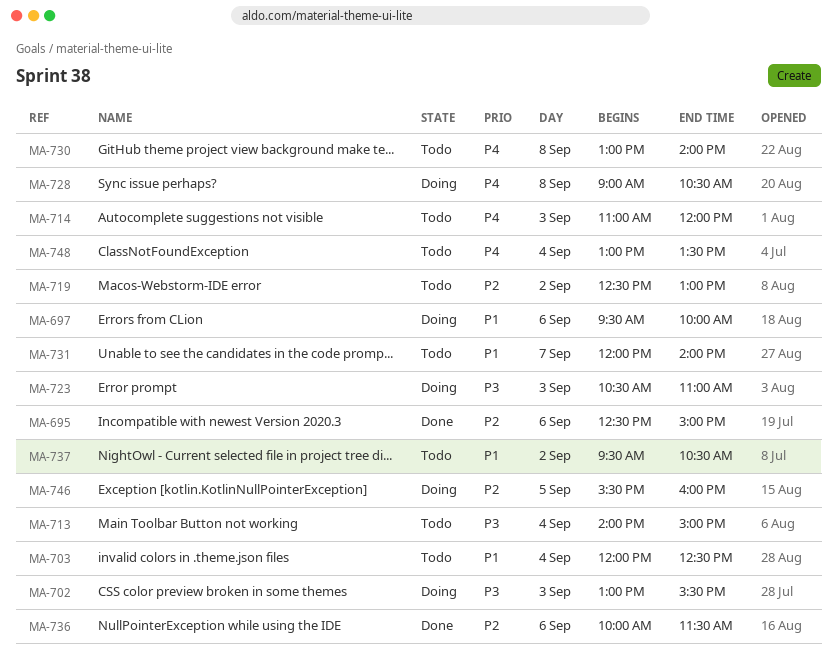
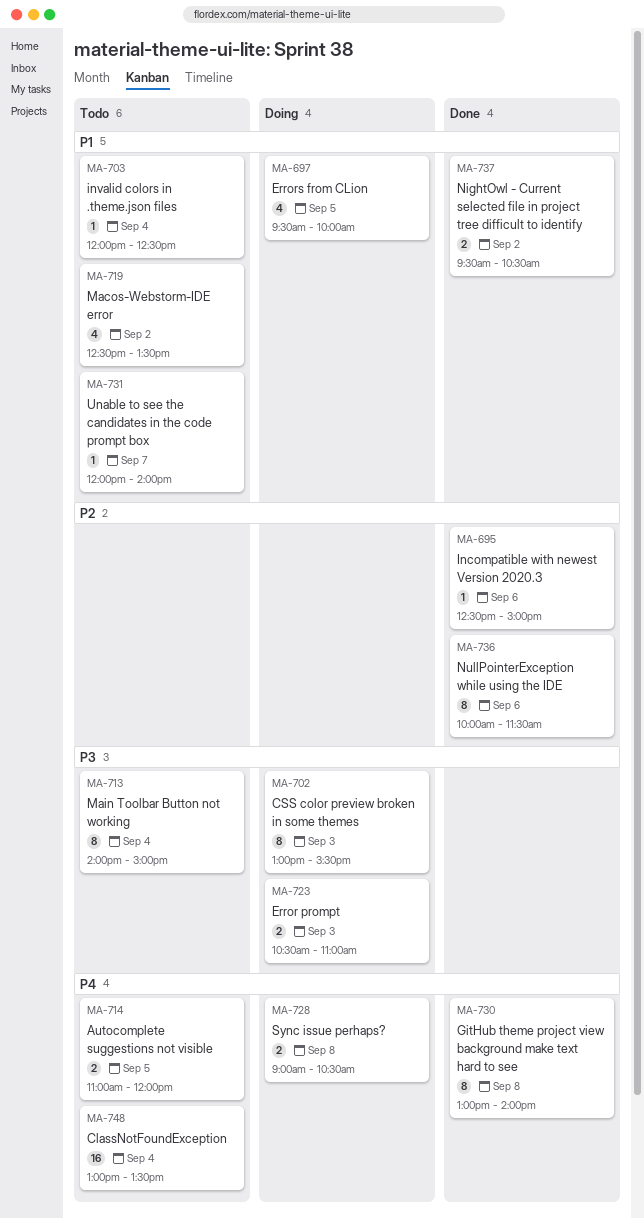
MA-697, day: Sep 6 -> Sep 5
MA-714, day: Sep 3 -> Sep 5
MA-719, priority: P2 -> P1
MA-719, ends: 13:00 -> 13:30
MA-730, status: Todo -> Done
MA-737, status: Todo -> Done
MA-746: present -> none

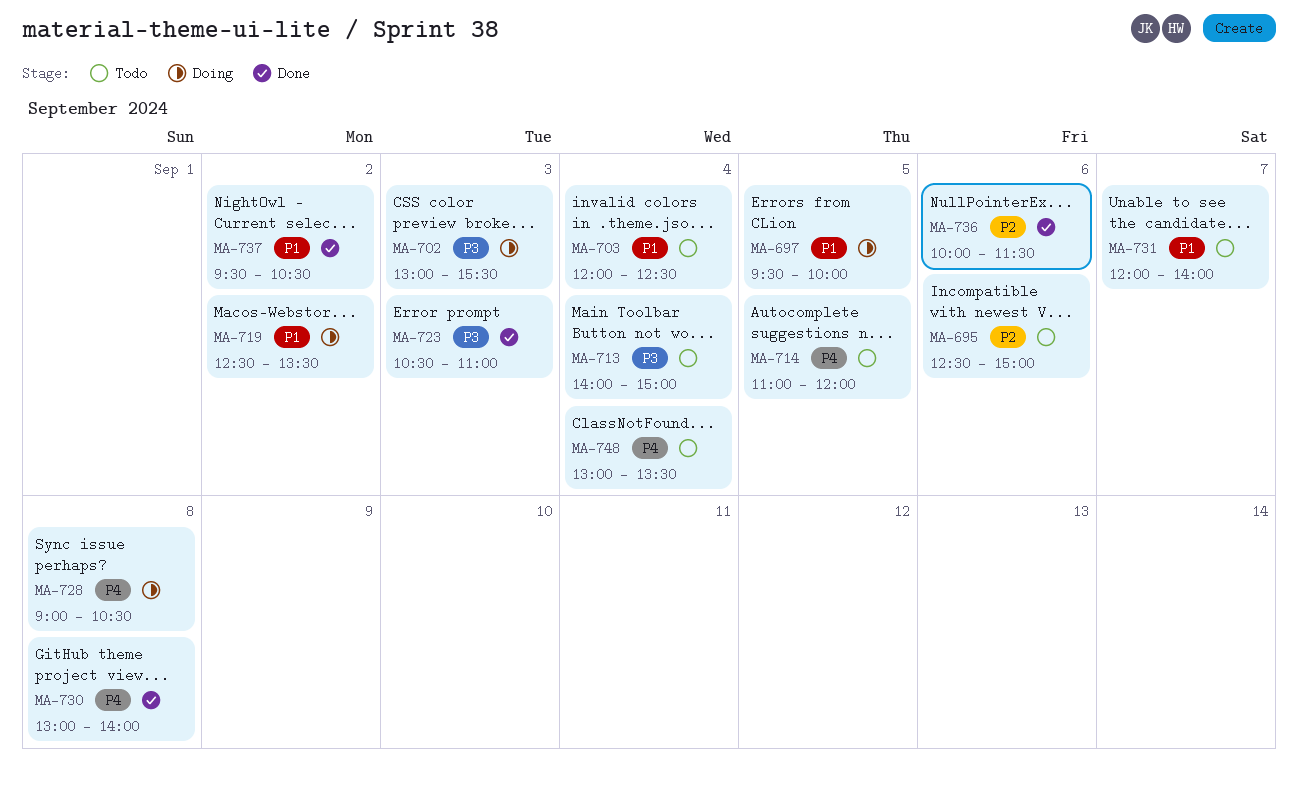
MA-695, status: Done -> Todo
MA-719, status: Todo -> Doing
MA-723, status: Doing -> Done

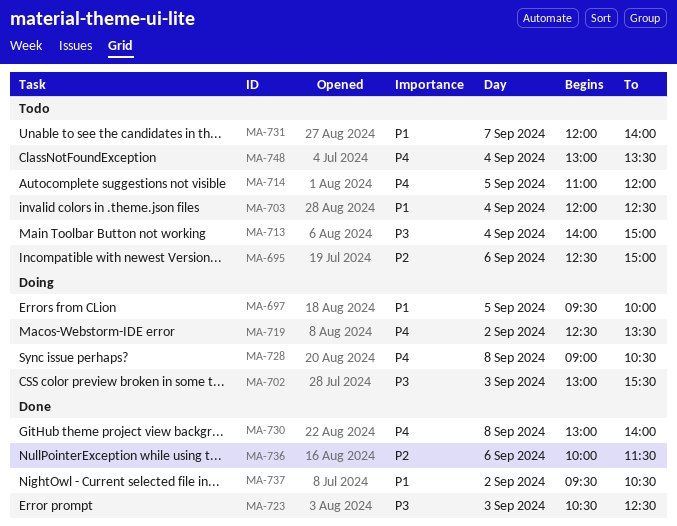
MA-719, priority: P1 -> P4
MA-723, ends: 11:00 -> 12:30

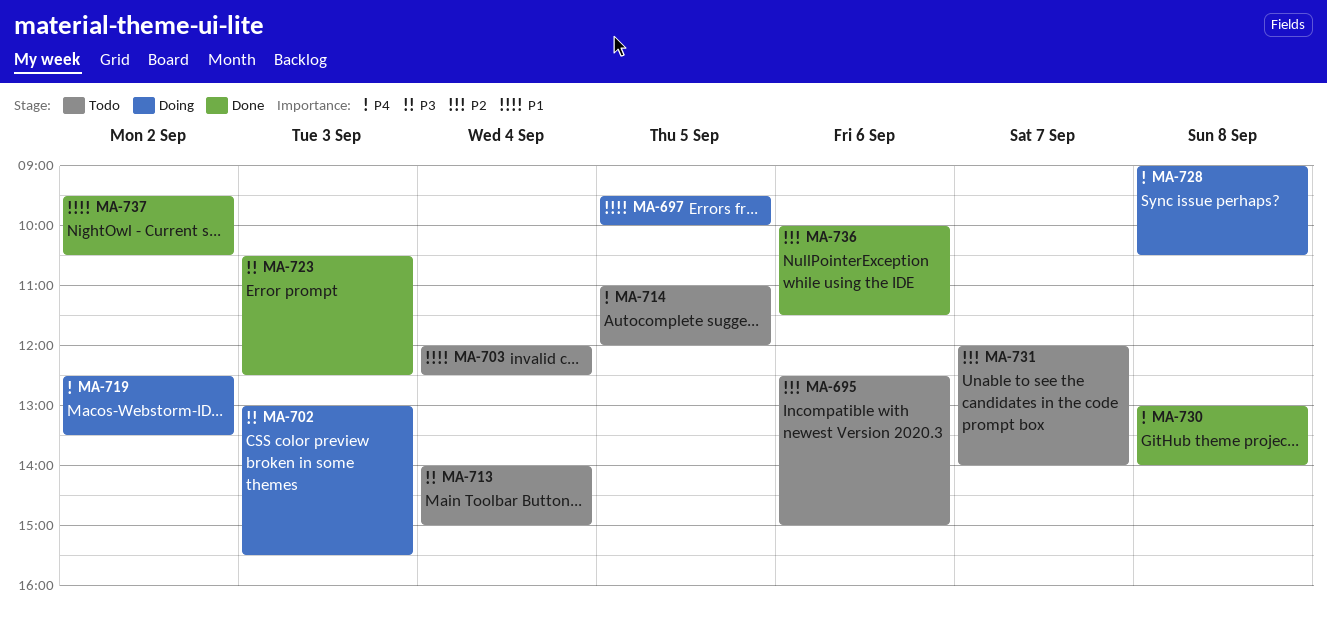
MA-731, priority: P1 -> P2
MA-748: present -> none

